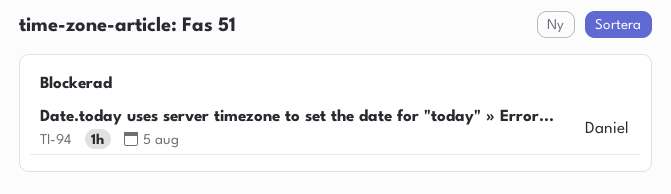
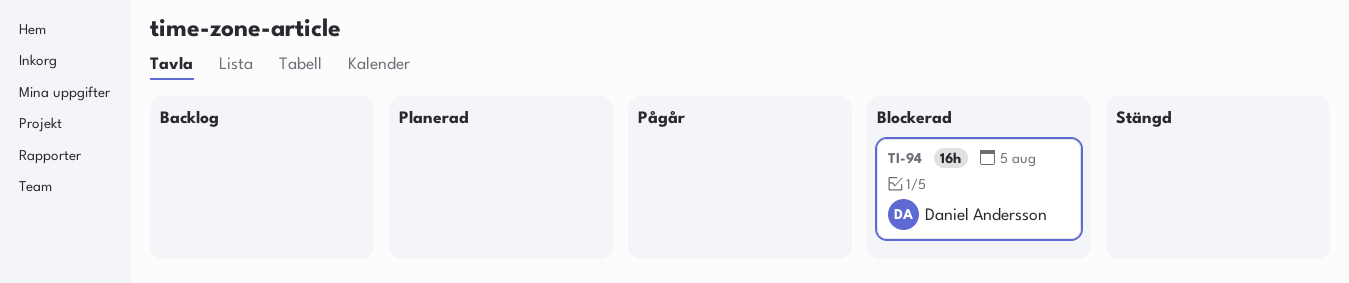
TI-94, estimate: 1h -> 16h

